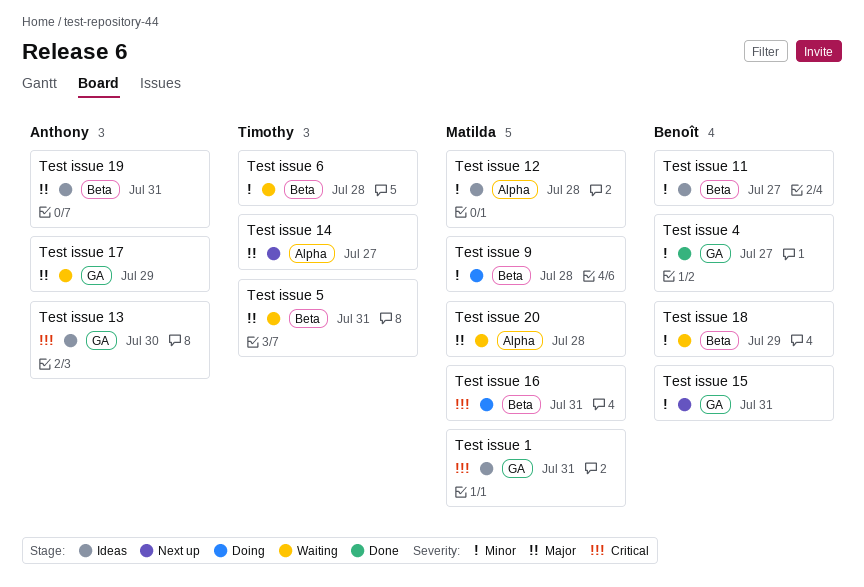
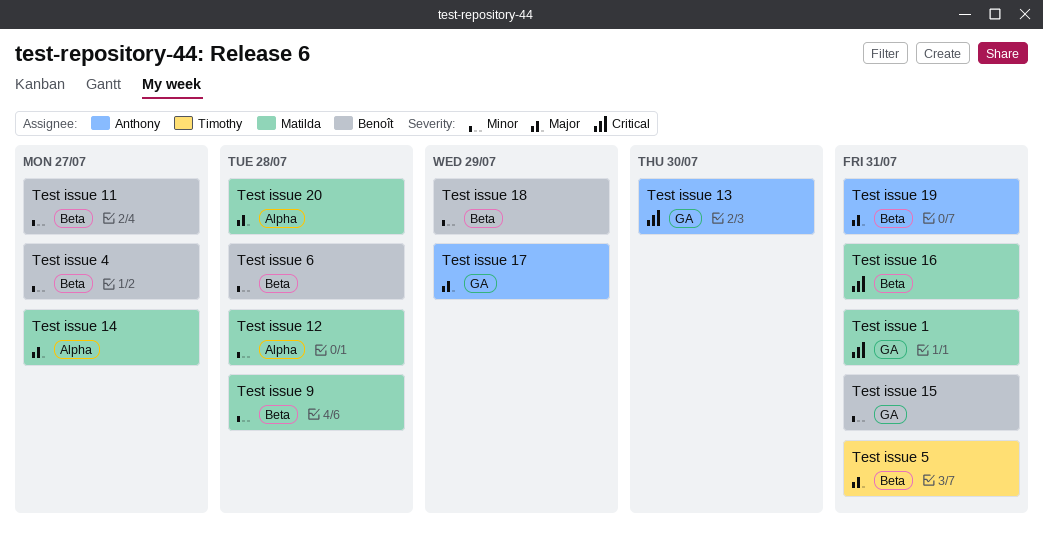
Test issue 14, owner: Timothy -> Matilda
Test issue 4, label: GA -> Beta
Test issue 6, owner: Timothy -> Benoît

